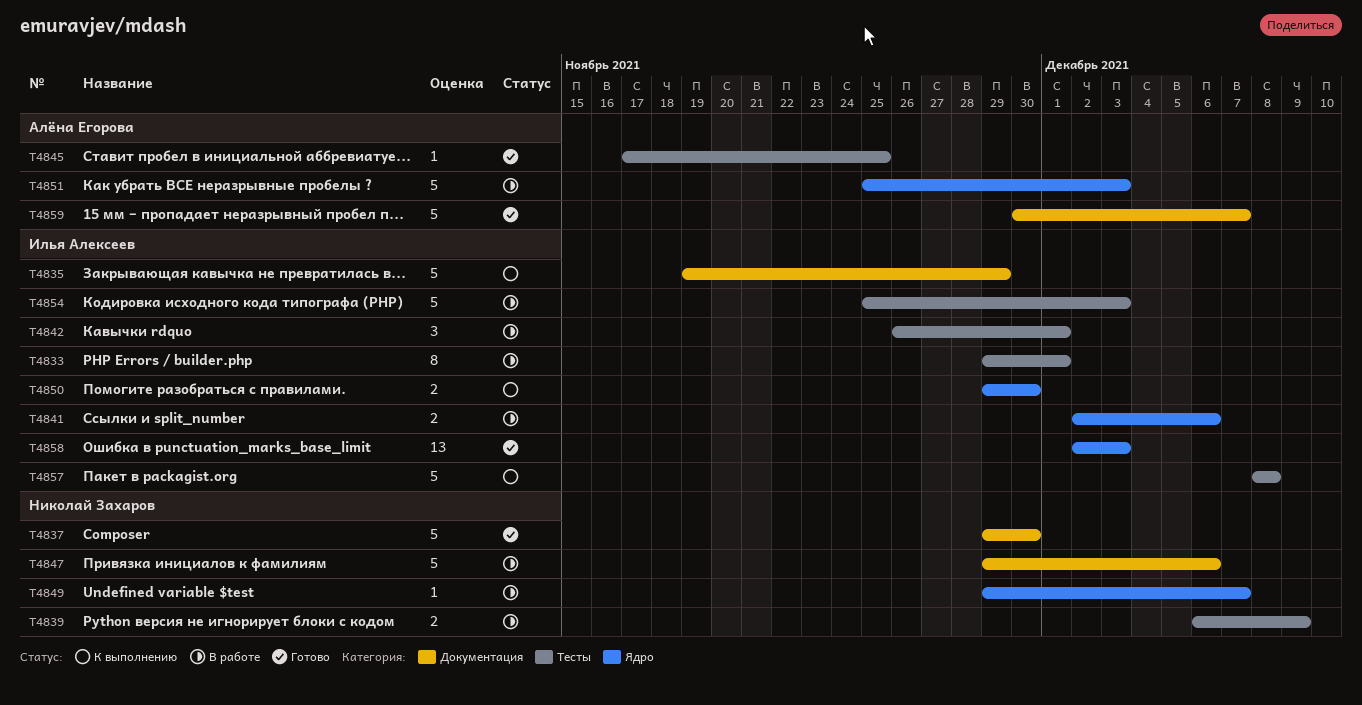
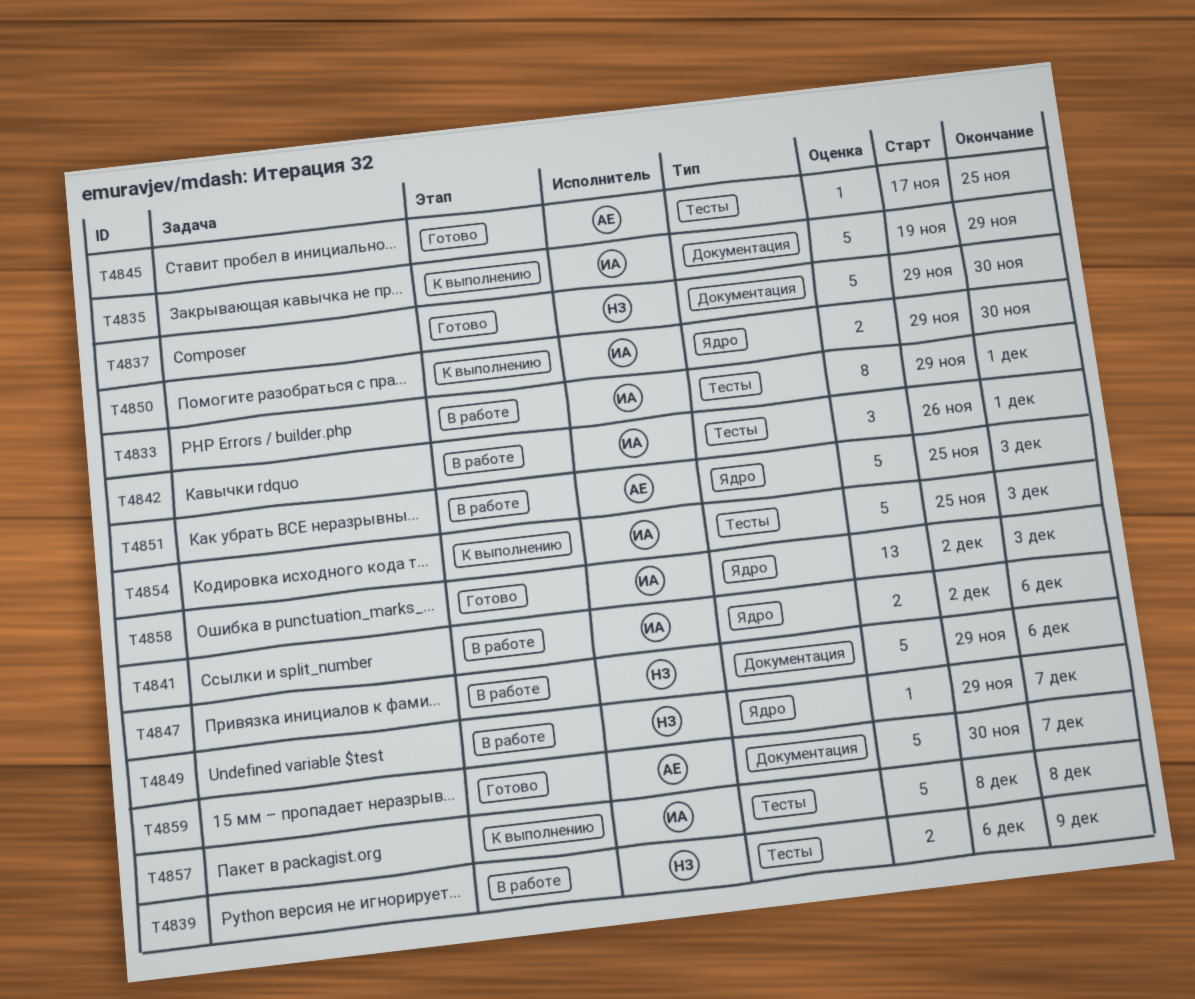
T4854, status: В работе -> К выполнению

